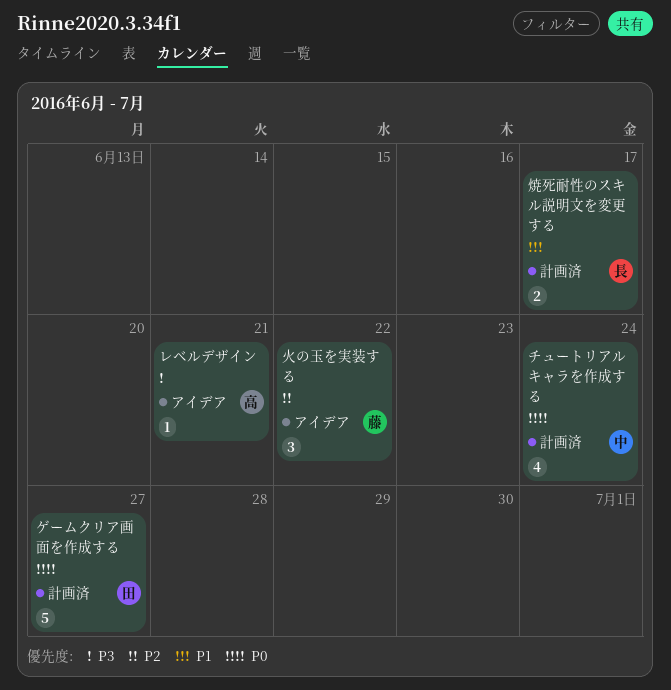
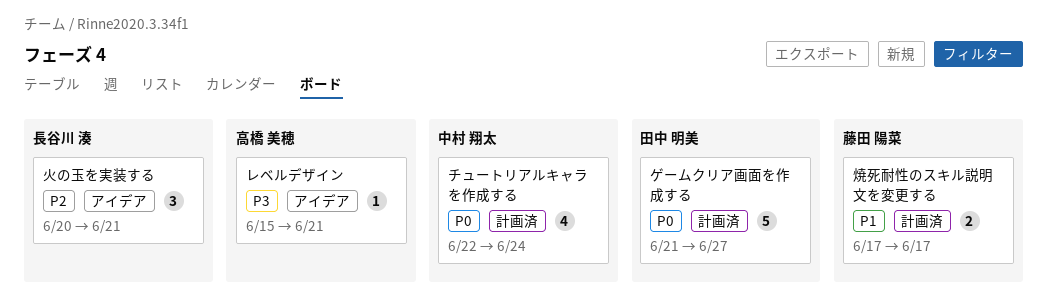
火の玉を実装する, owner: 藤田 陽菜 -> 長谷川 湊
火の玉を実装する, due: Jun 22 -> Jun 21
焼死耐性のスキル説明文を変更する, owner: 長谷川 湊 -> 藤田 陽菜

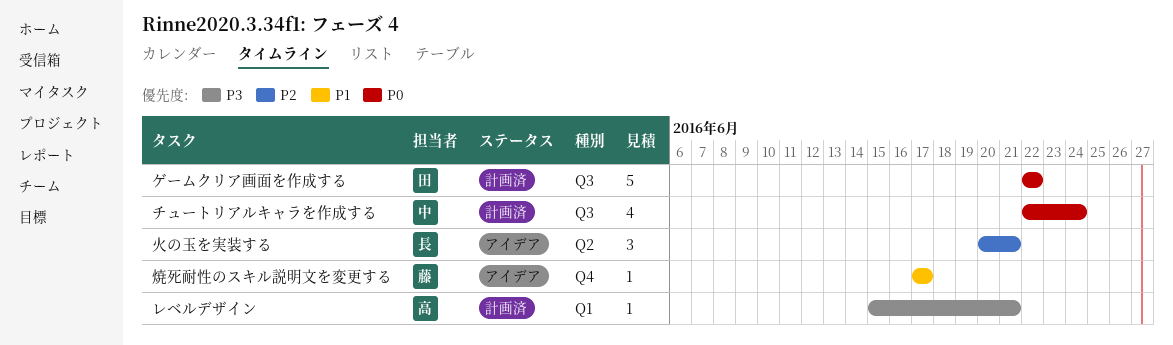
ゲームクリア画面を作成する, start: Jun 21 -> Jun 22
ゲームクリア画面を作成する, due: Jun 27 -> Jun 22
レベルデザイン, status: アイデア -> 計画済
焼死耐性のスキル説明文を変更する, status: 計画済 -> アイデア
焼死耐性のスキル説明文を変更する, estimate: 2 -> 1

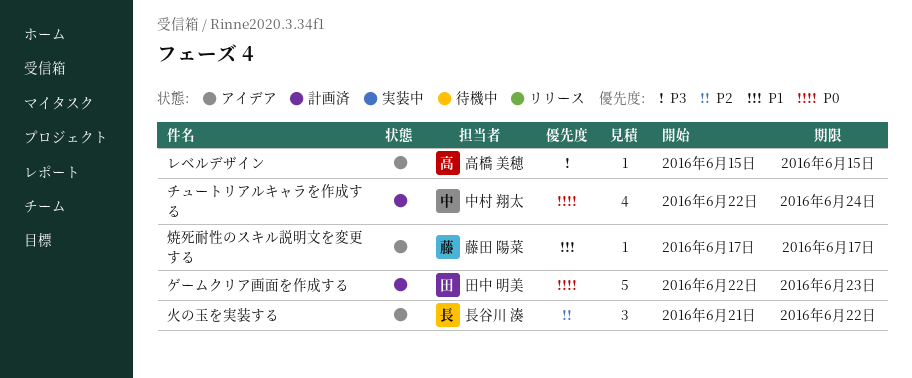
ゲームクリア画面を作成する, due: Jun 22 -> Jun 23
レベルデザイン, status: 計画済 -> アイデア
レベルデザイン, due: Jun 21 -> Jun 15
火の玉を実装する, start: Jun 20 -> Jun 21
火の玉を実装する, due: Jun 21 -> Jun 22

